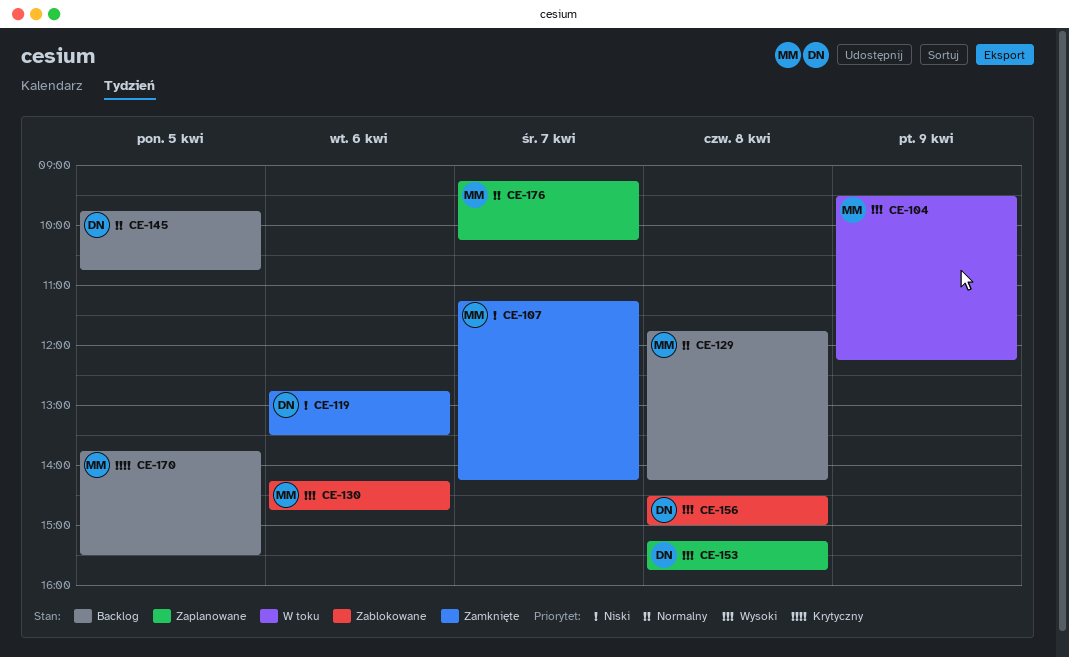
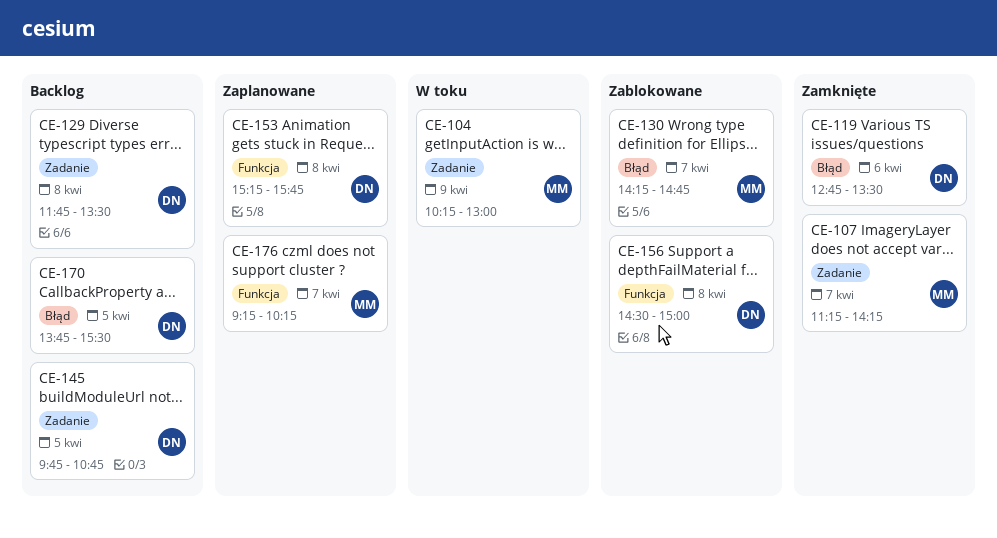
CE-104, begins: 09:30 -> 10:15
CE-104, ends: 12:15 -> 13:00
CE-129, owner: MM -> DN
CE-129, ends: 14:15 -> 13:30
CE-130, day: Apr 6 -> Apr 7
CE-170, owner: MM -> DN

